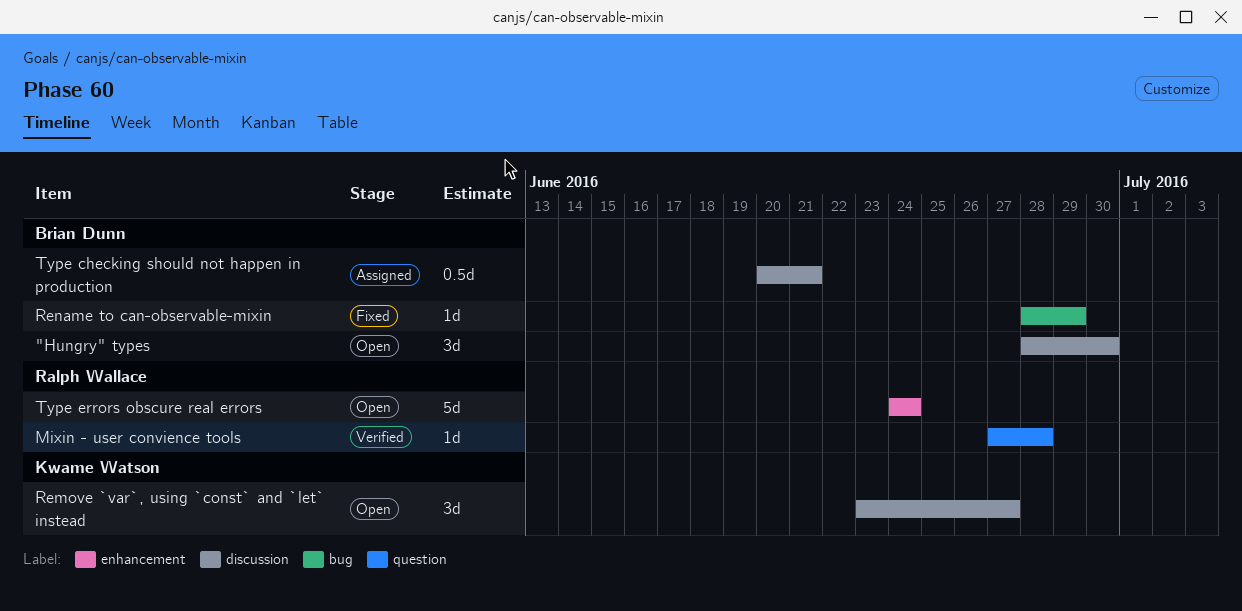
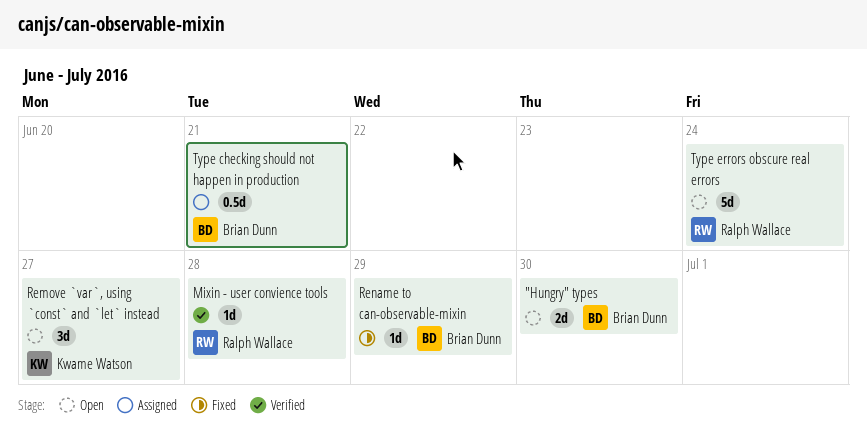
"Hungry" types, estimate: 3d -> 2d

